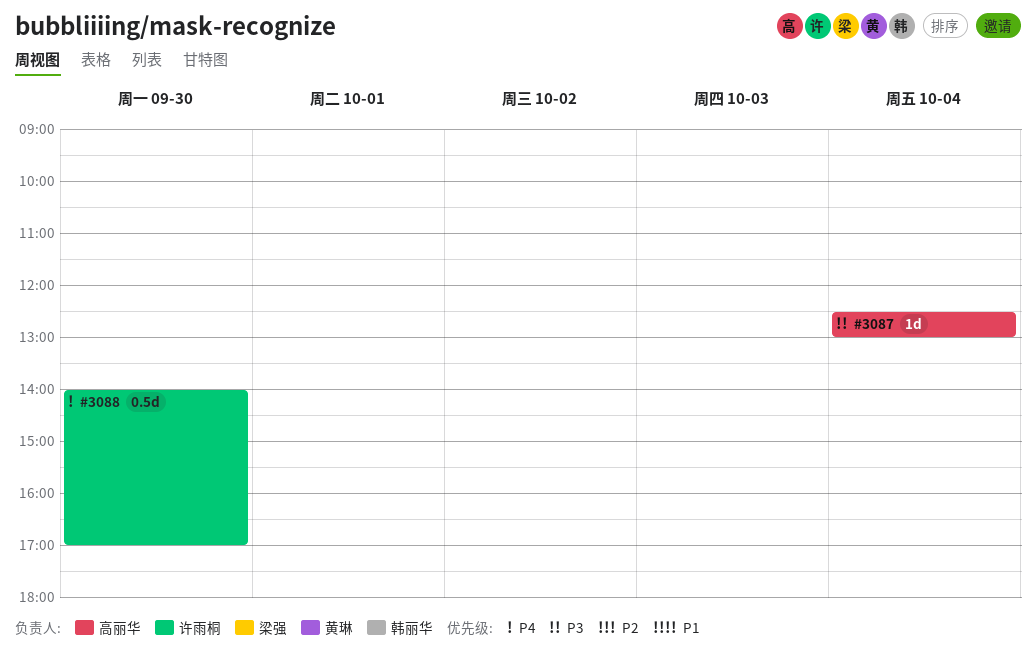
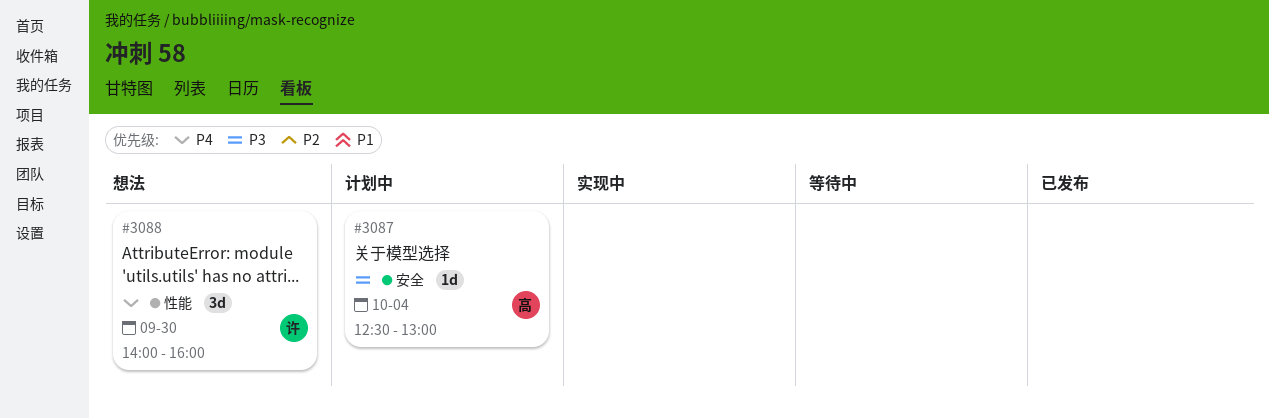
#3088, estimate: 0.5d -> 3d
#3088, ends: 17:00 -> 16:00

